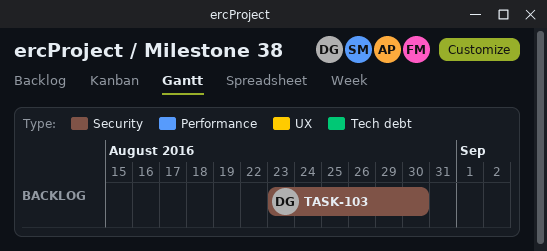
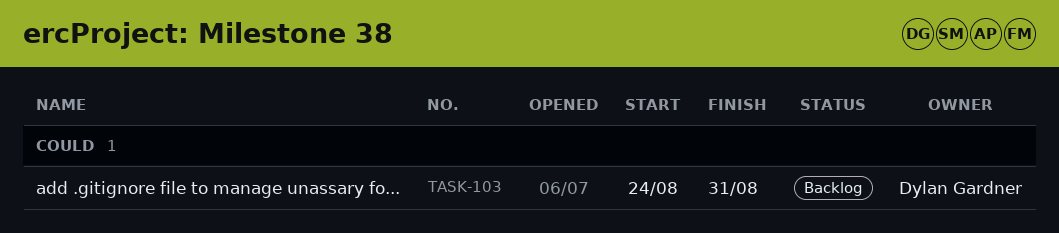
TASK-103, start: Aug 23 -> Aug 24
TASK-103, due: Aug 30 -> Aug 31

